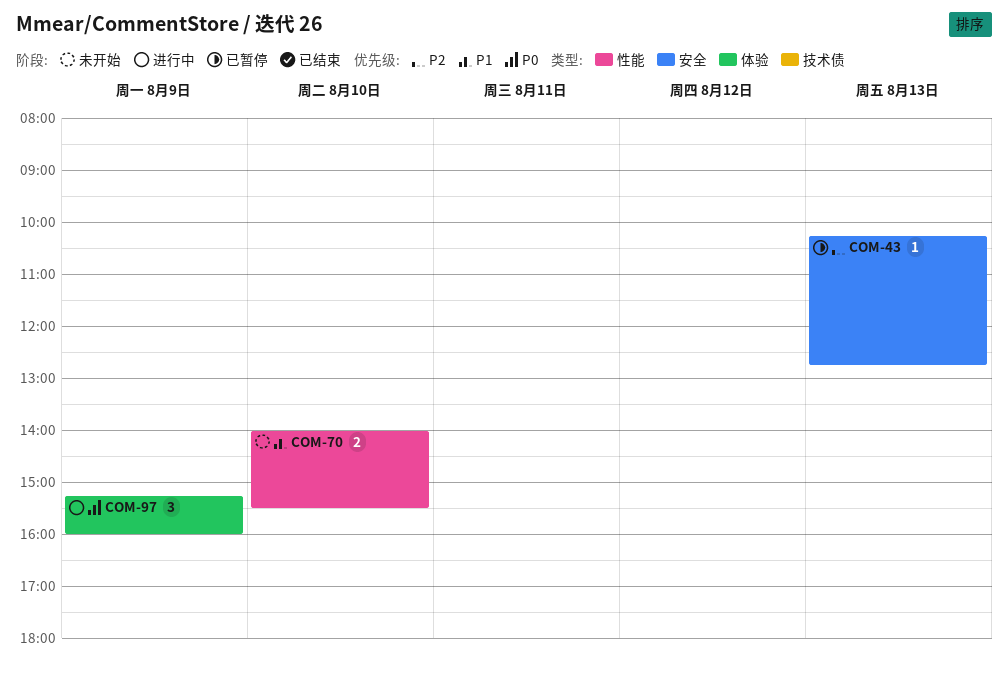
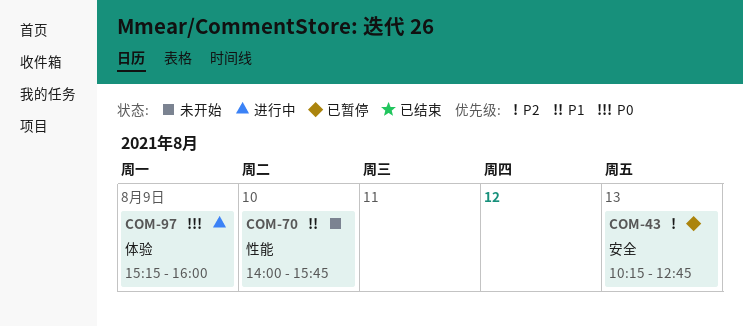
COM-70, ends: 15:30 -> 15:45

